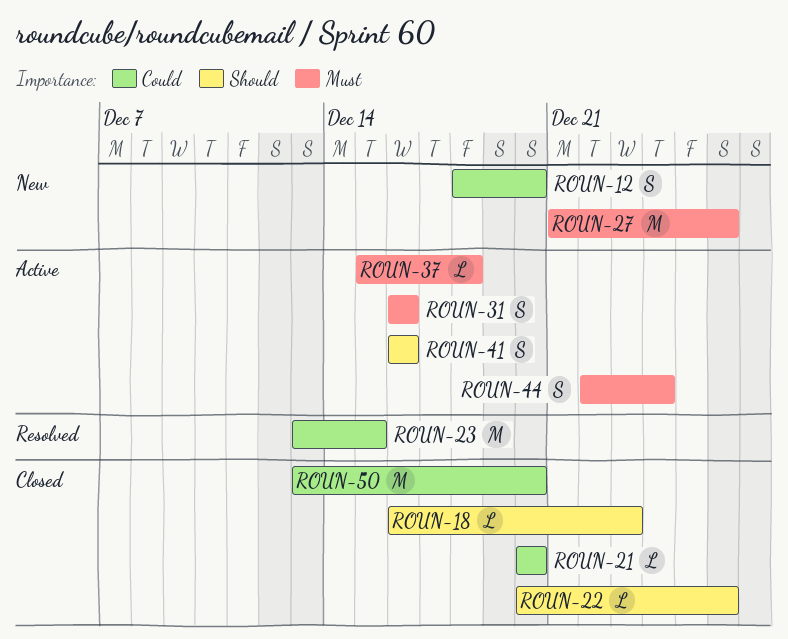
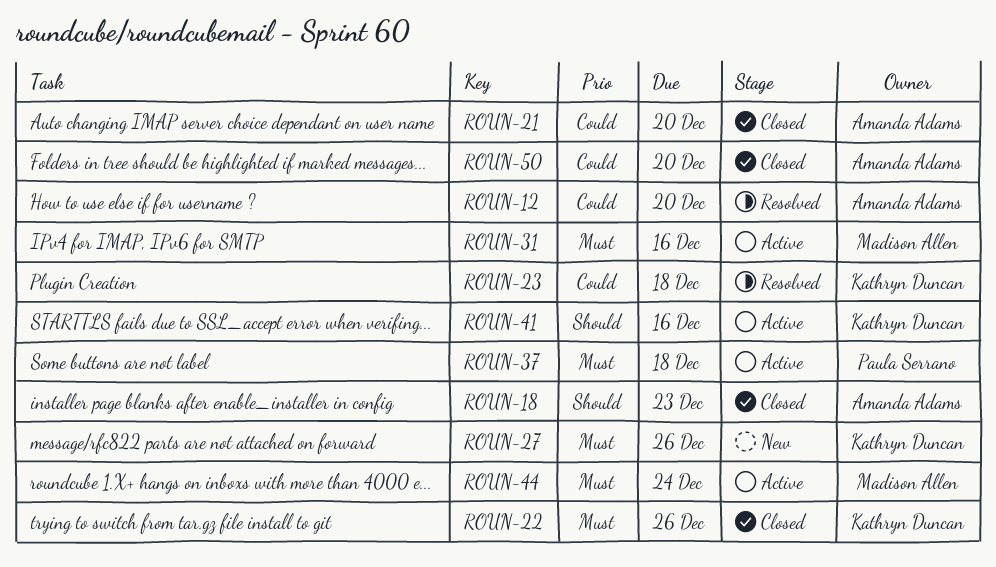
ROUN-12, status: New -> Resolved
ROUN-22, priority: Should -> Must
ROUN-23, due: Dec 15 -> Dec 18

